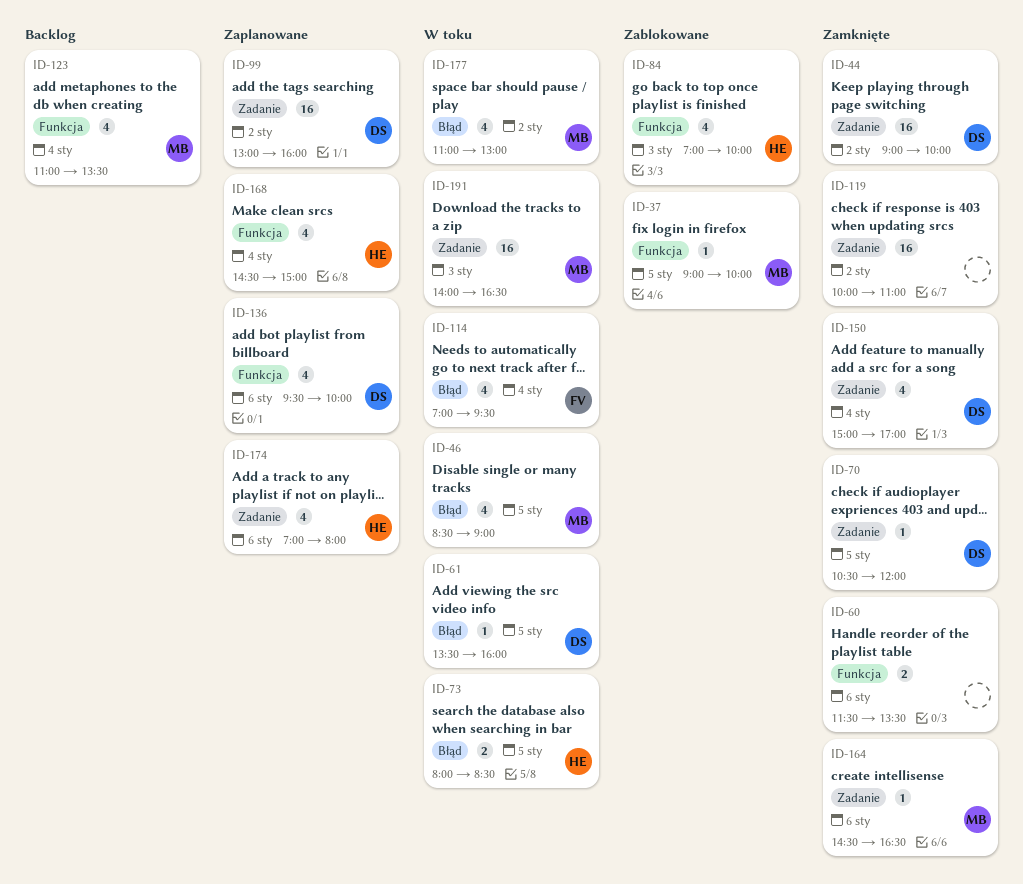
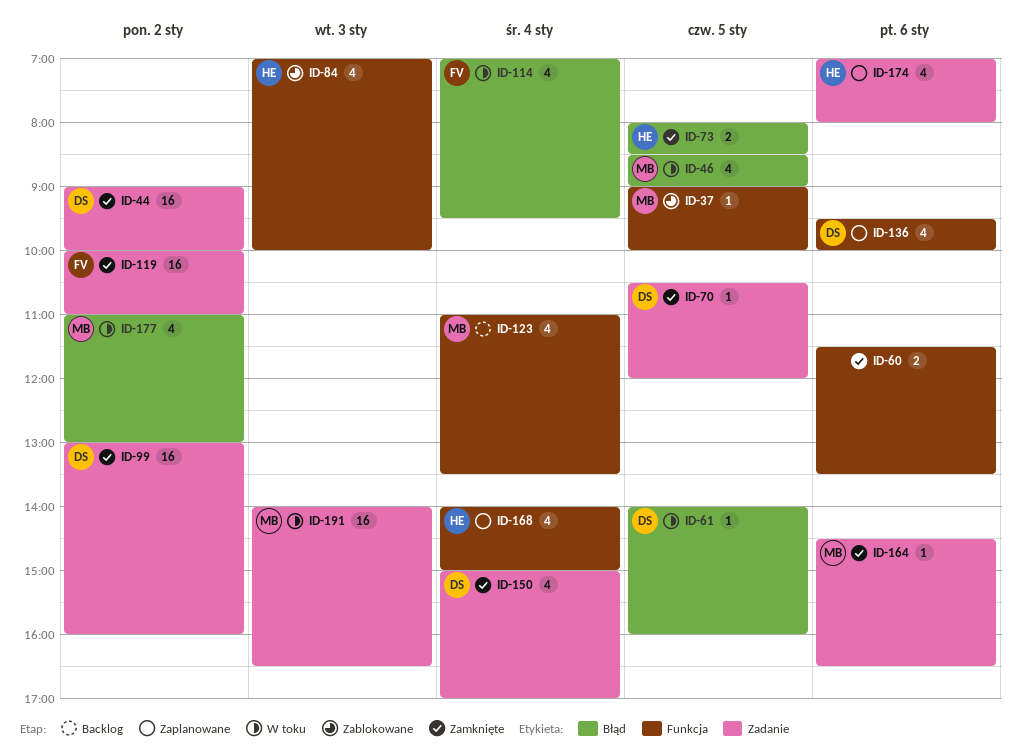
ID-61, begins: 13:30 -> 14:00
ID-73, status: W toku -> Zamknięte
ID-99, status: Zaplanowane -> Zamknięte
ID-119, owner: none -> FV
ID-168, begins: 14:30 -> 14:00

